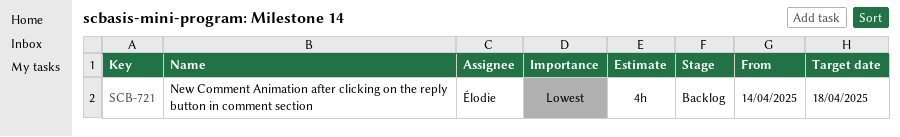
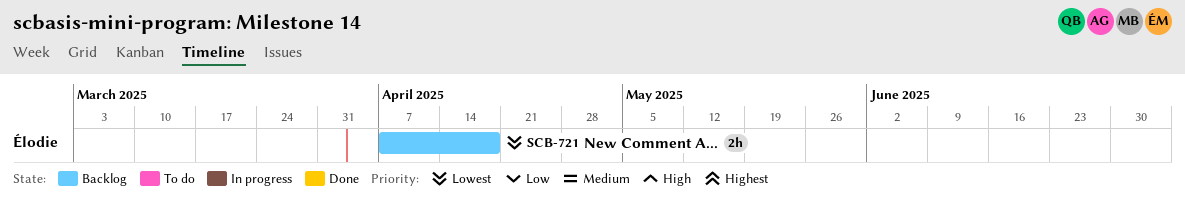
SCB-721, estimate: 4h -> 2h
SCB-721, start: Apr 14 -> Apr 7

